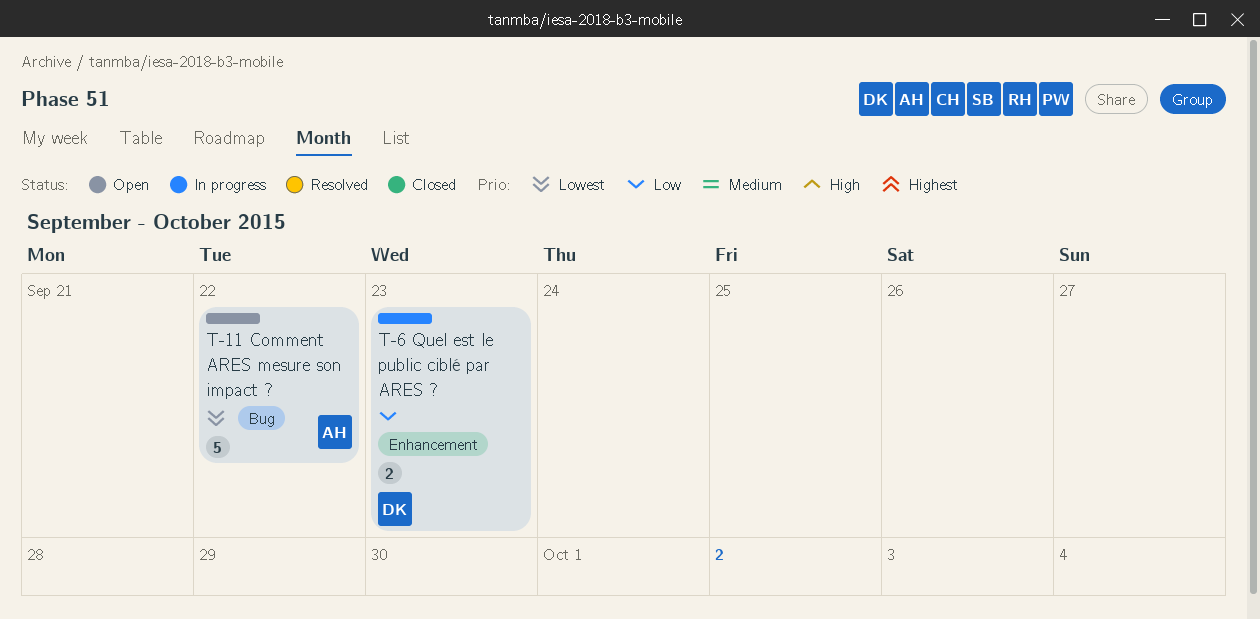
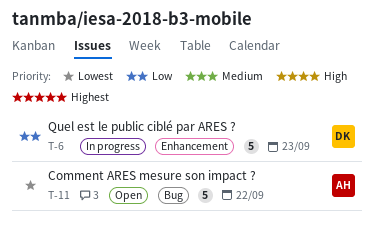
T-6, estimate: 2 -> 5

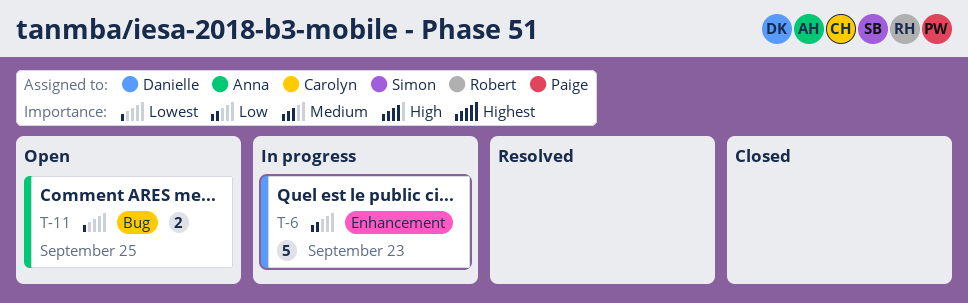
T-11, estimate: 5 -> 2
T-11, due: Sep 22 -> Sep 25

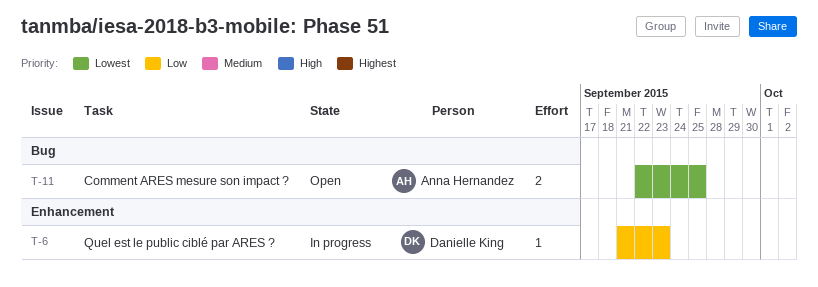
T-6, estimate: 5 -> 1

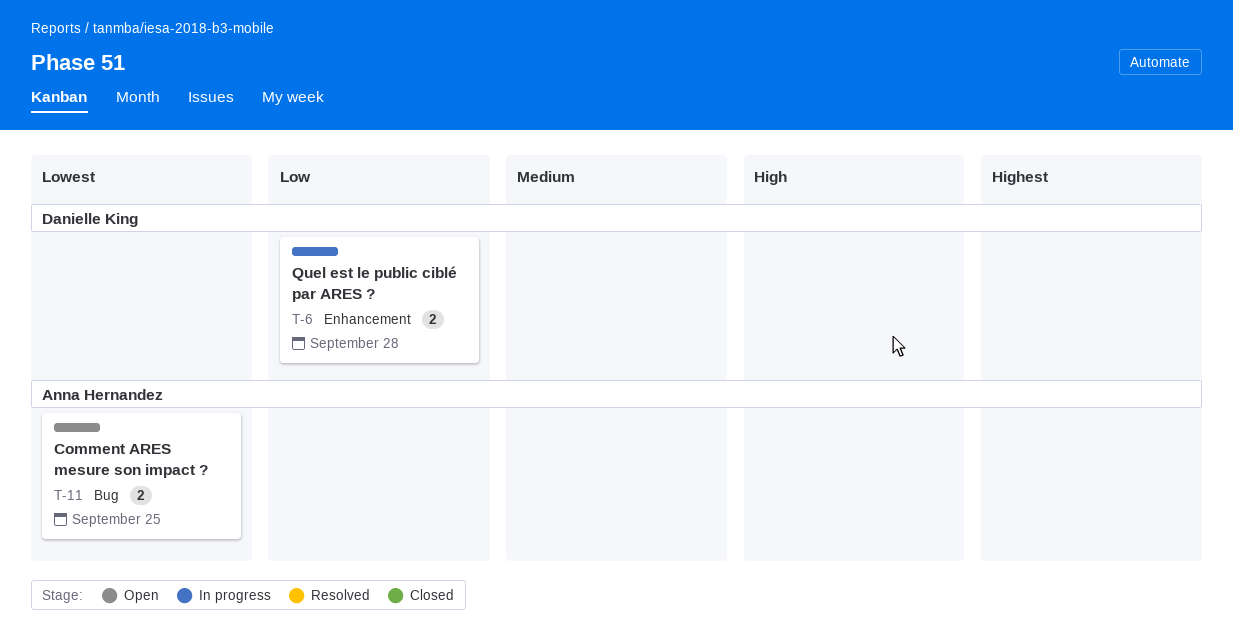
T-6, estimate: 1 -> 2
T-6, due: Sep 23 -> Sep 28

